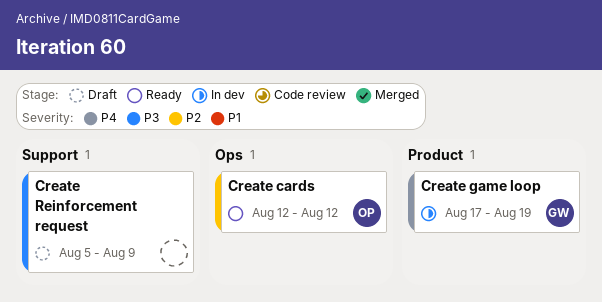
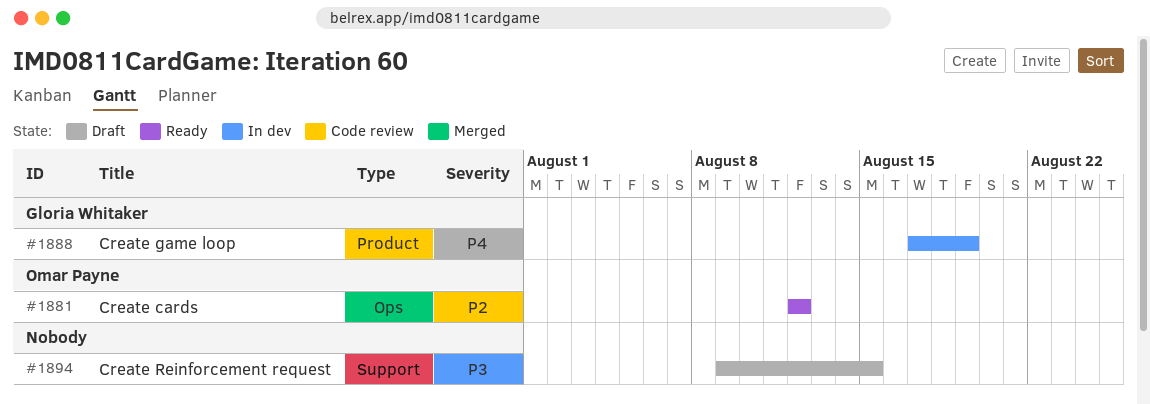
Create Reinforcement request, start: Aug 5 -> Aug 9
Create Reinforcement request, due: Aug 9 -> Aug 15

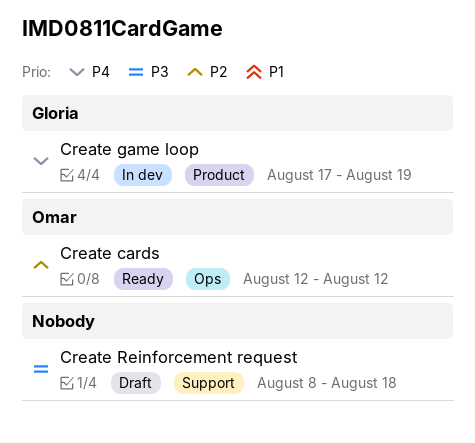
Create Reinforcement request, start: Aug 9 -> Aug 8
Create Reinforcement request, due: Aug 15 -> Aug 18

